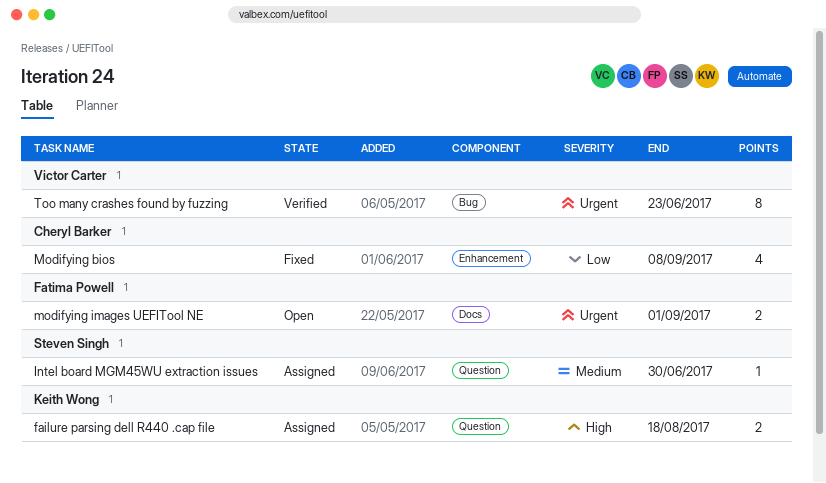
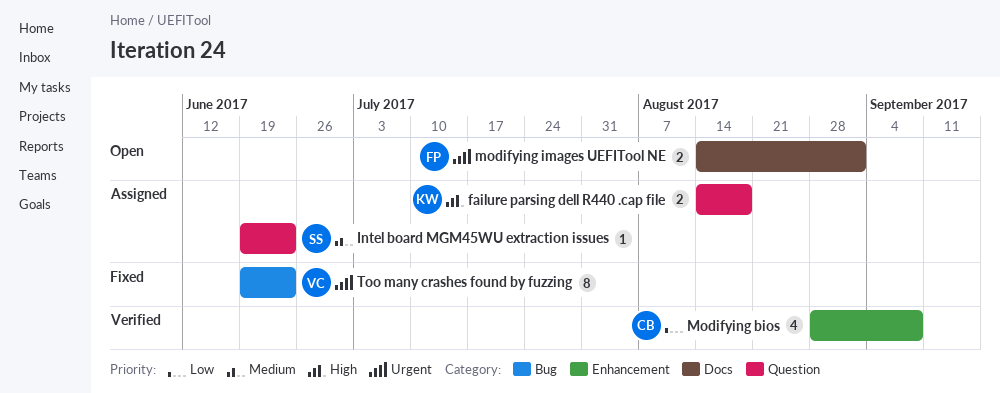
Intel board MGM45WU extraction issues, due: Jun 30 -> Jun 23
Modifying bios, status: Fixed -> Verified
Too many crashes found by fuzzing, status: Verified -> Fixed

